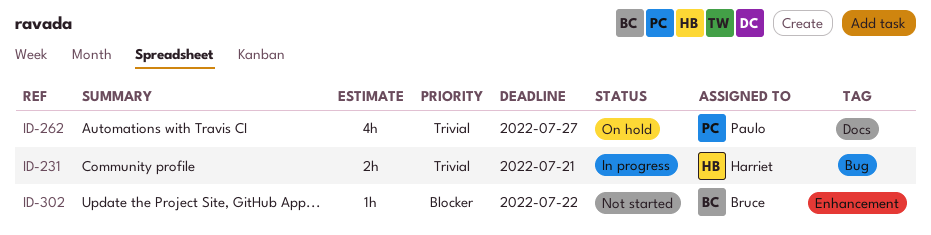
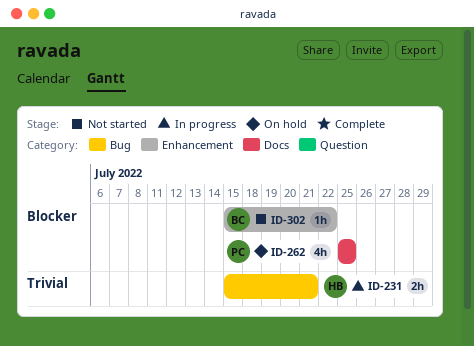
ID-262, priority: Trivial -> Blocker
ID-262, due: Jul 27 -> Jul 25

